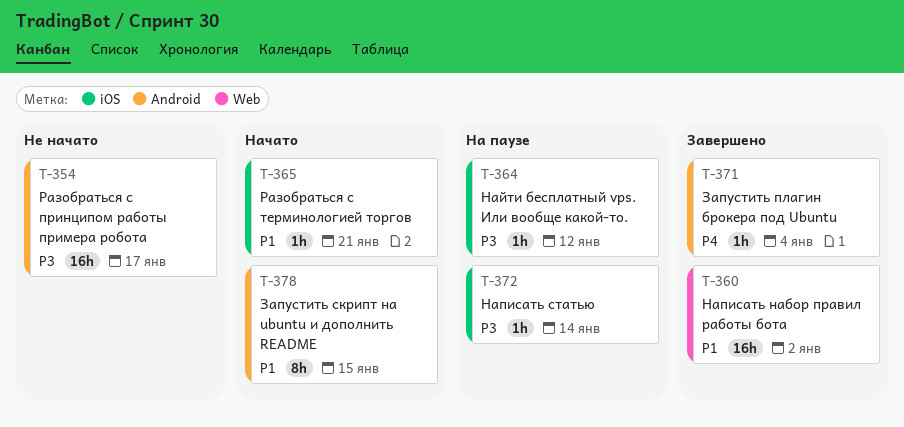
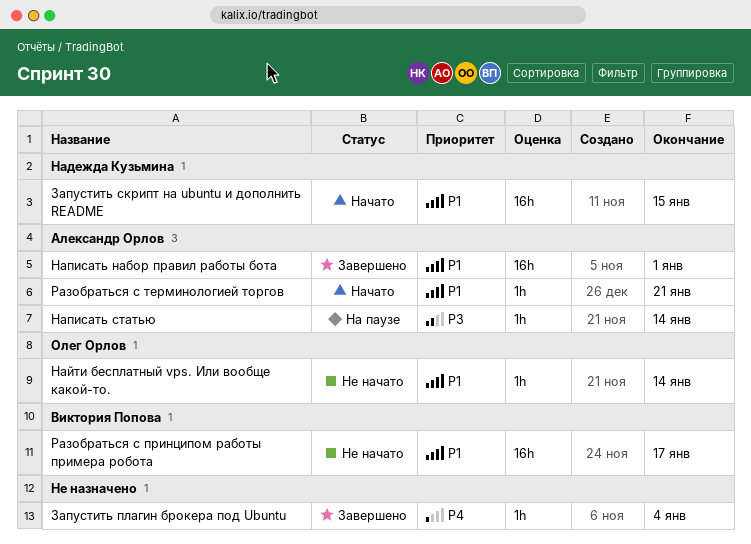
Запустить скрипт на ubuntu и дополнить README, estimate: 8h -> 16h
Найти бесплатный vps. Или вообще какой-то., status: На паузе -> Не начато
Найти бесплатный vps. Или вообще какой-то., priority: P3 -> P1
Найти бесплатный vps. Или вообще какой-то., due: Jan 12 -> Jan 14
Написать набор правил работы бота, due: Jan 2 -> Jan 1
Разобраться с принципом работы примера робота, priority: P3 -> P1

